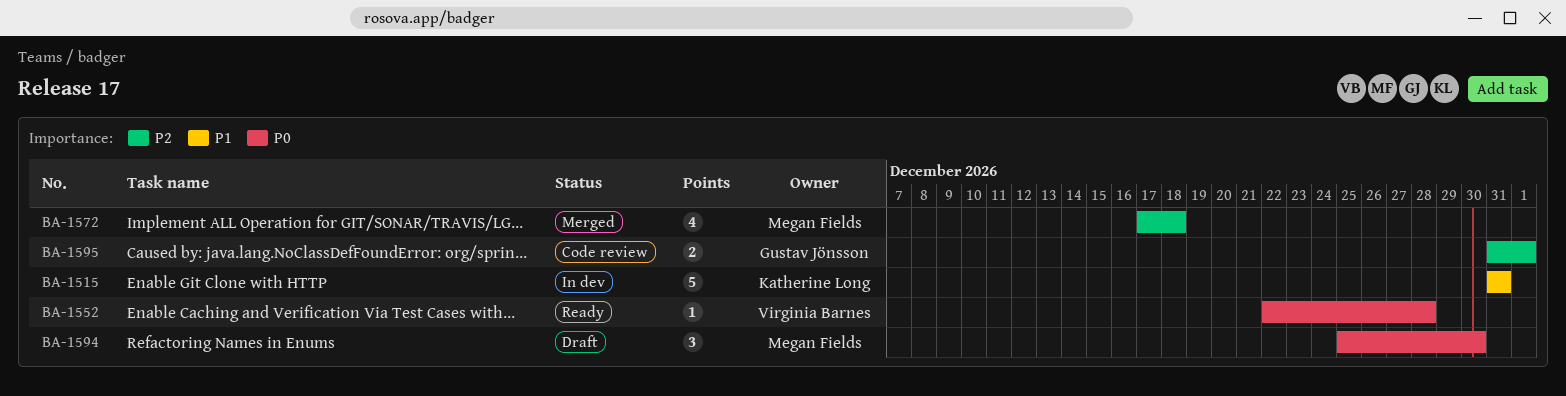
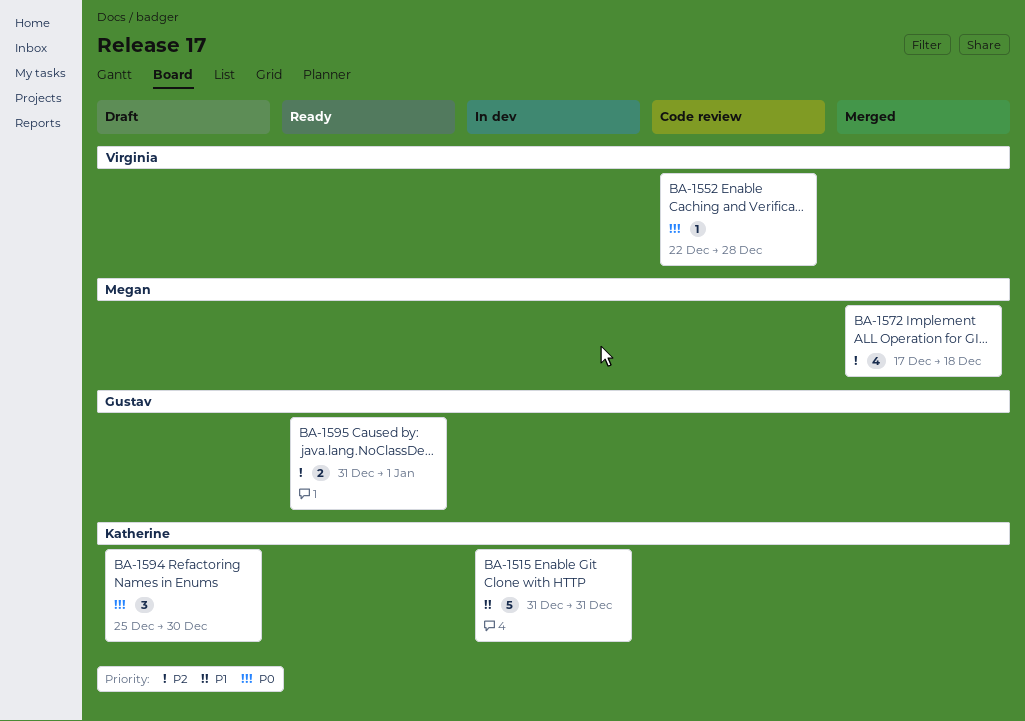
BA-1552, status: Ready -> Code review
BA-1594, owner: Megan Fields -> Katherine Long
BA-1595, status: Code review -> Ready

